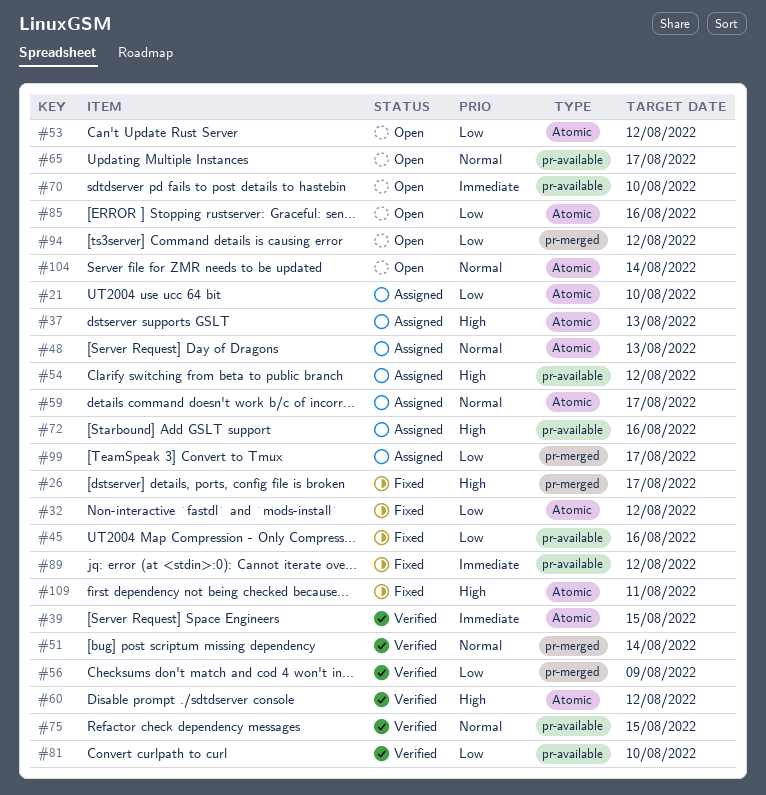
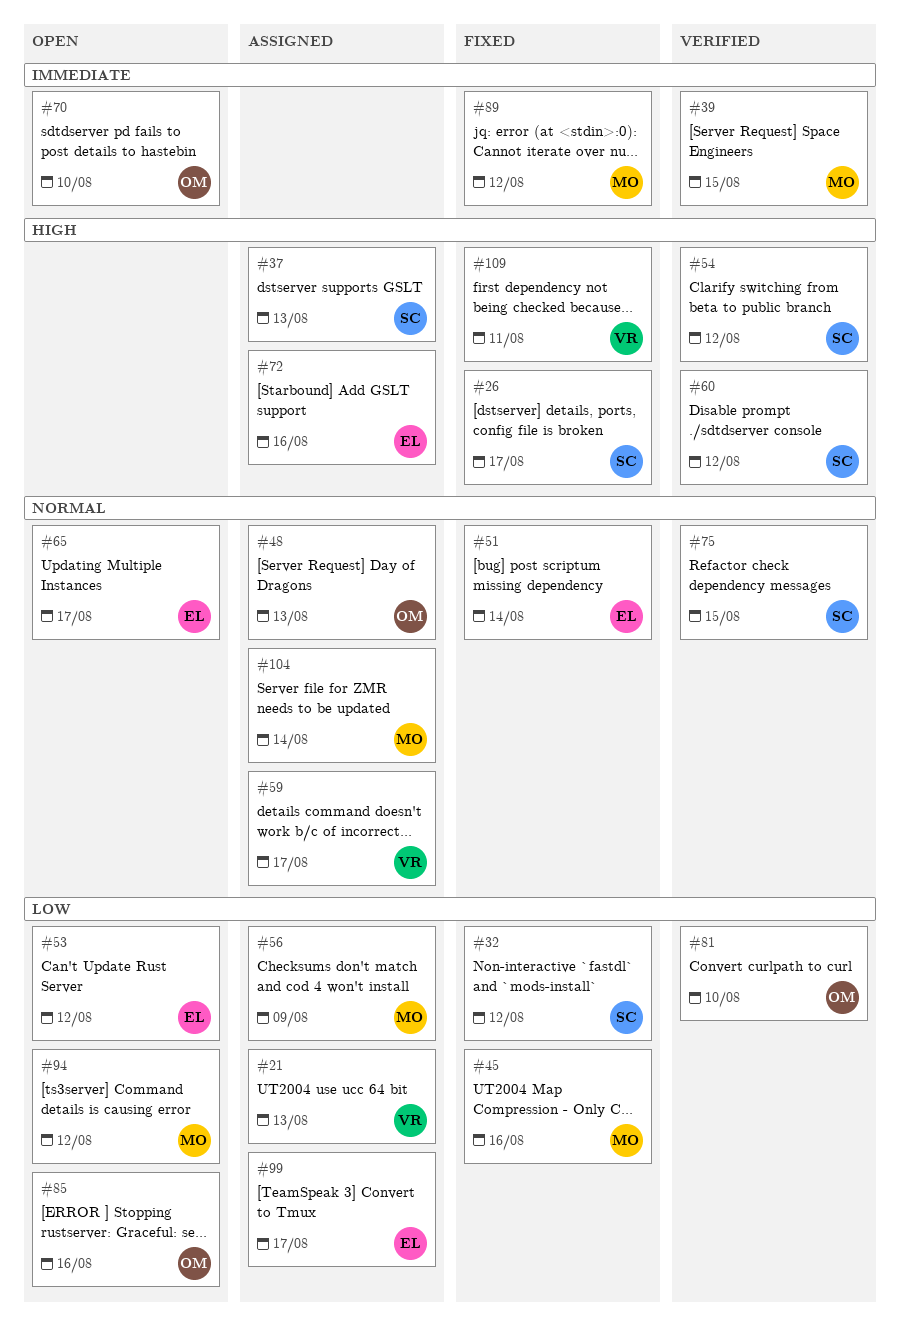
#21, due: Aug 10 -> Aug 13
#51, status: Verified -> Fixed
#54, status: Assigned -> Verified
#56, status: Verified -> Assigned
#104, status: Open -> Assigned

